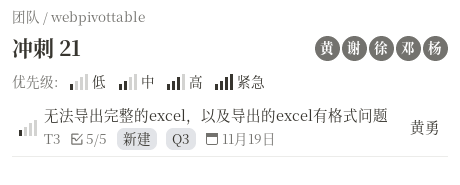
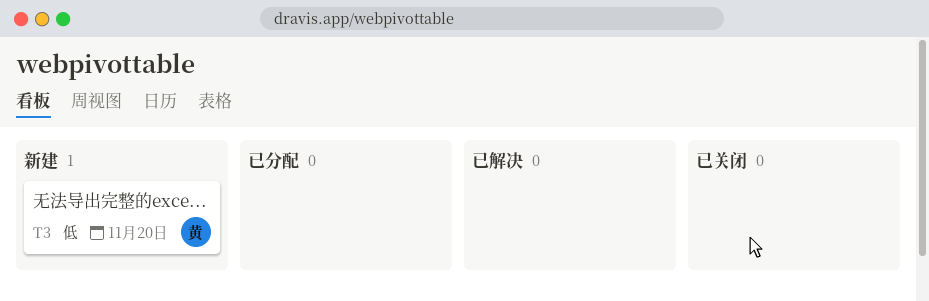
T3, due: Nov 19 -> Nov 20

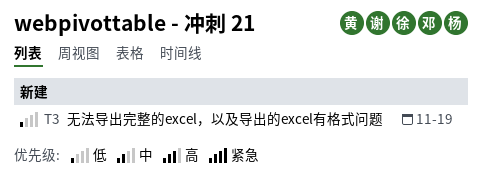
T3, due: Nov 20 -> Nov 19

